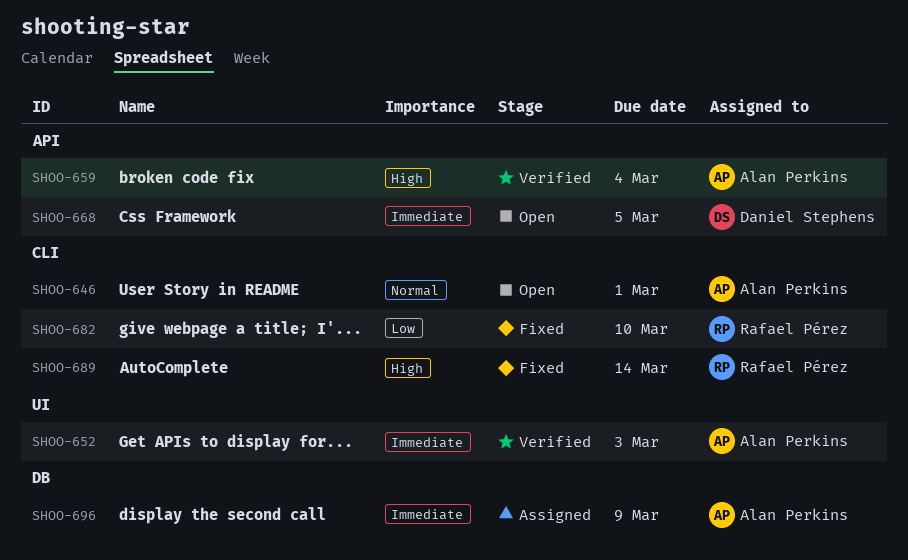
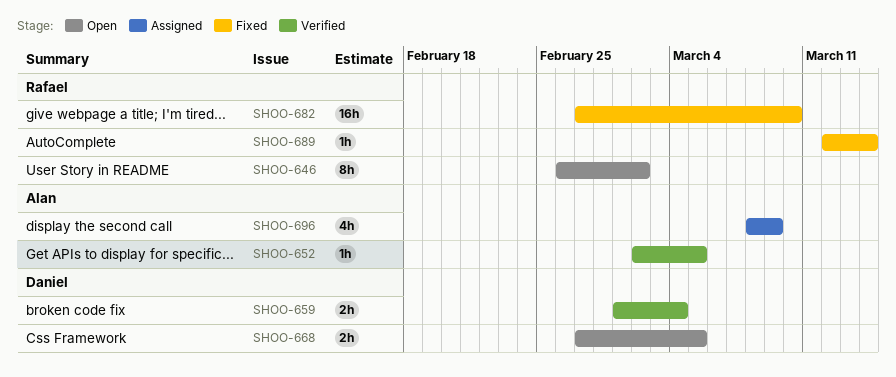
SHOO-646, owner: Alan Perkins -> Rafael Pérez
SHOO-646, due: Mar 1 -> Mar 2
SHOO-652, due: Mar 3 -> Mar 5
SHOO-659, owner: Alan Perkins -> Daniel Stephens

